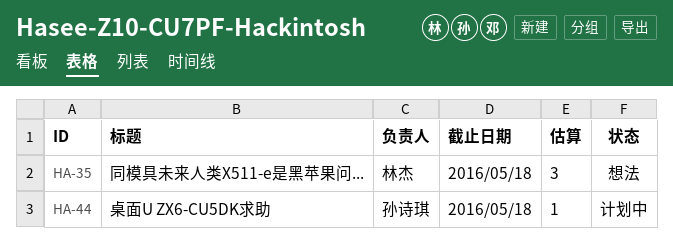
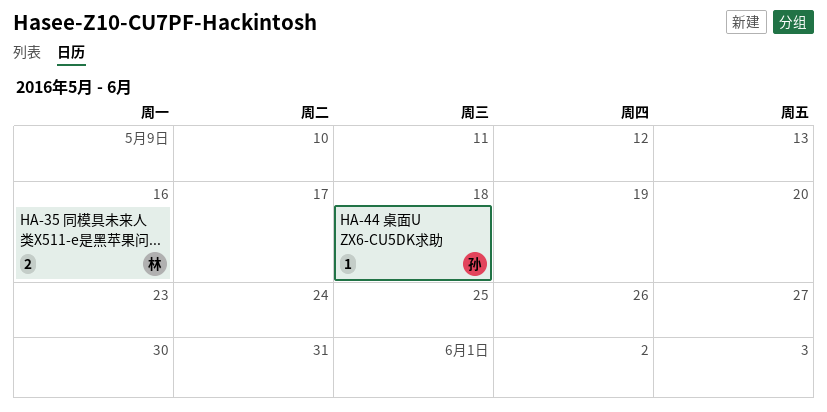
HA-35, estimate: 3 -> 2
HA-35, due: May 18 -> May 16

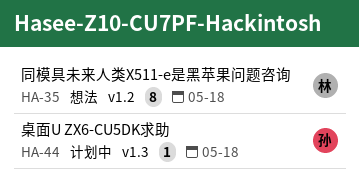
HA-35, estimate: 2 -> 8
HA-35, due: May 16 -> May 18

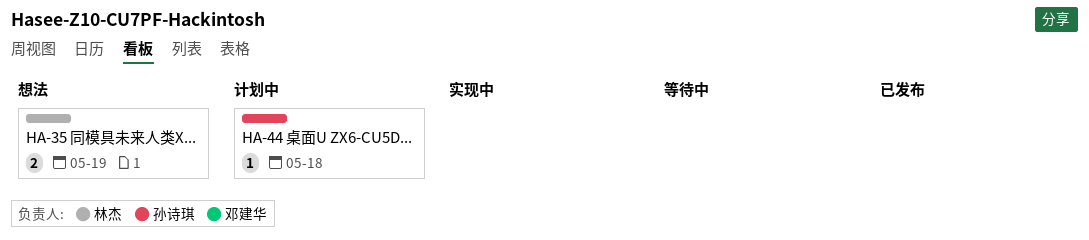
HA-35, estimate: 8 -> 2
HA-35, due: May 18 -> May 19

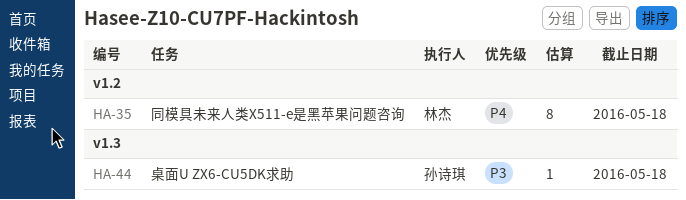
HA-35, estimate: 2 -> 8
HA-35, due: May 19 -> May 18

